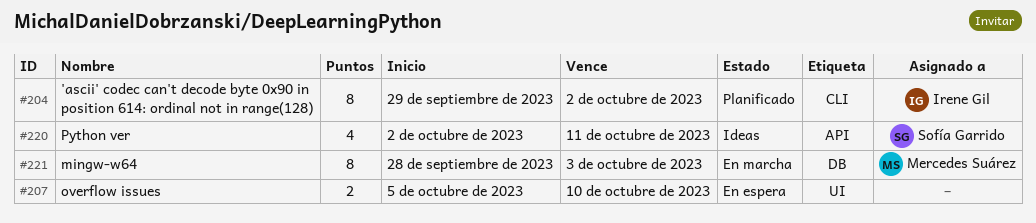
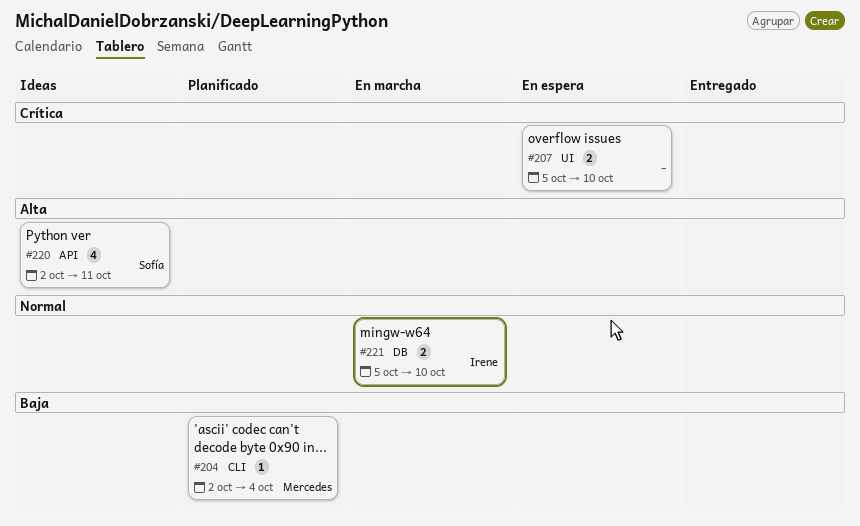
#204, owner: Irene Gil -> Mercedes Suárez
#204, estimate: 8 -> 1
#204, start: Sep 29 -> Oct 2
#204, due: Oct 2 -> Oct 4
#221, owner: Mercedes Suárez -> Irene Gil
#221, estimate: 8 -> 2
#221, start: Sep 28 -> Oct 5
#221, due: Oct 3 -> Oct 10

